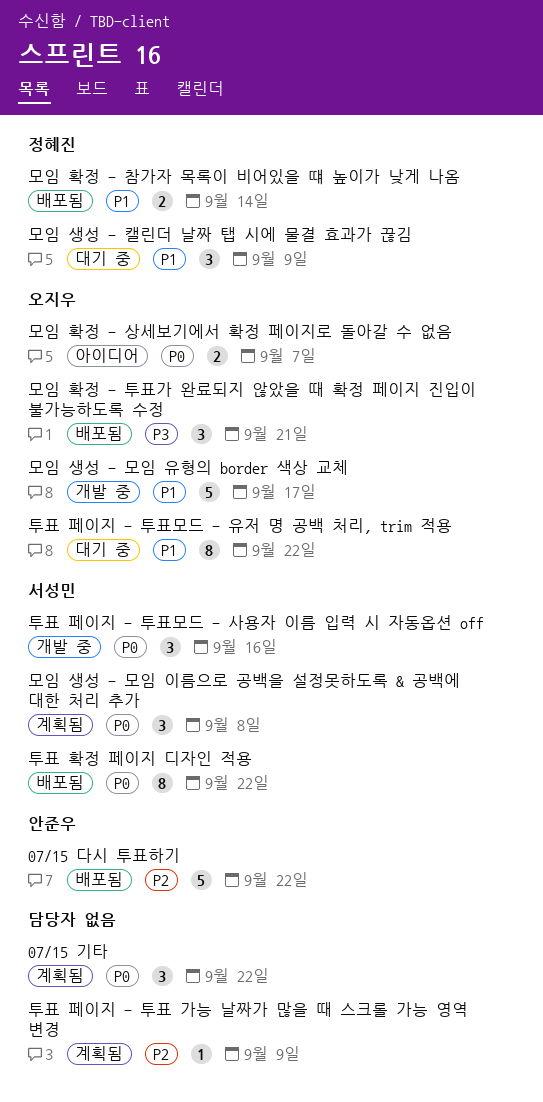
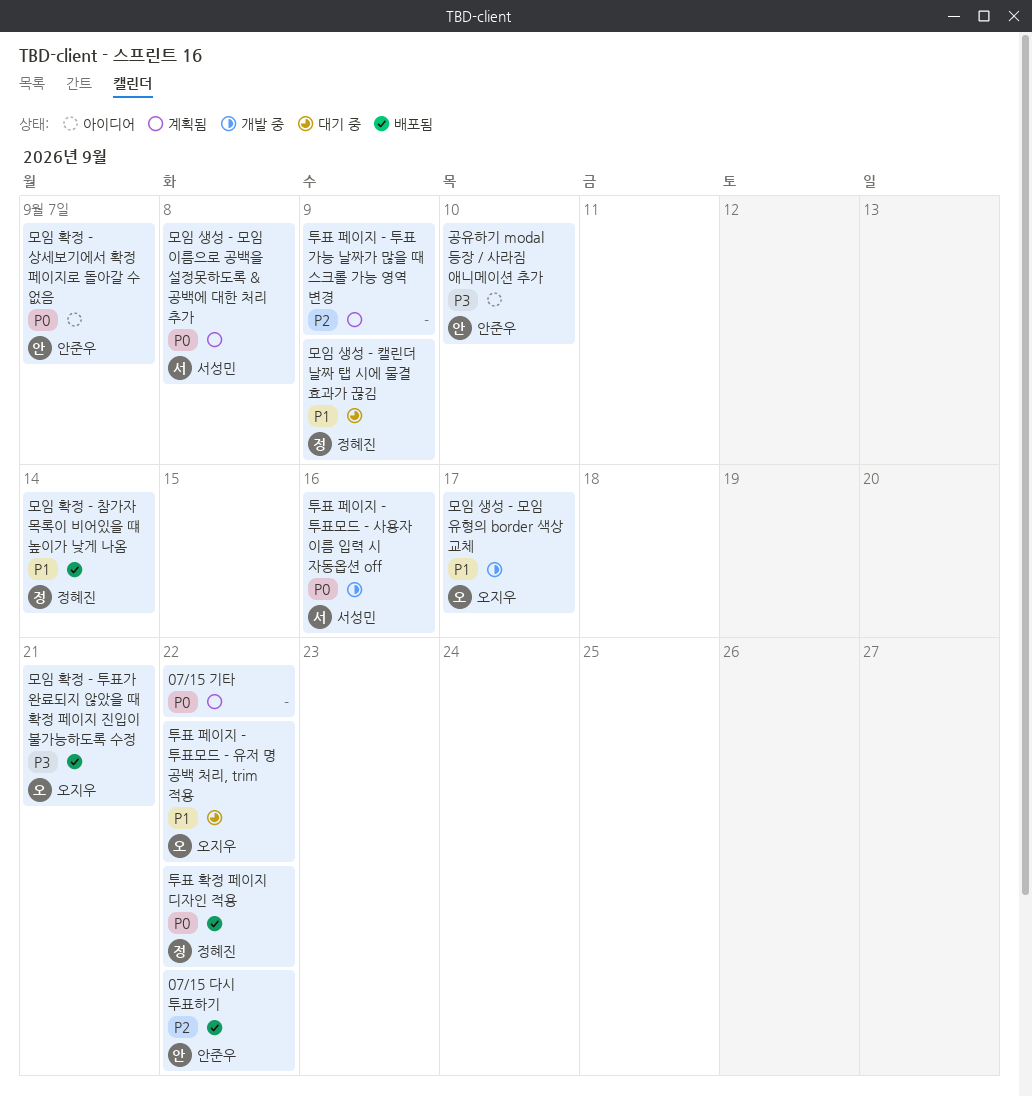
공유하기 modal 등장 / 사라짐 애니메이션 추가: none -> present
모임 확정 - 상세보기에서 확정 페이지로 돌아갈 수 없음, owner: 오지우 -> 안준우
투표 확정 페이지 디자인 적용, owner: 서성민 -> 정혜진

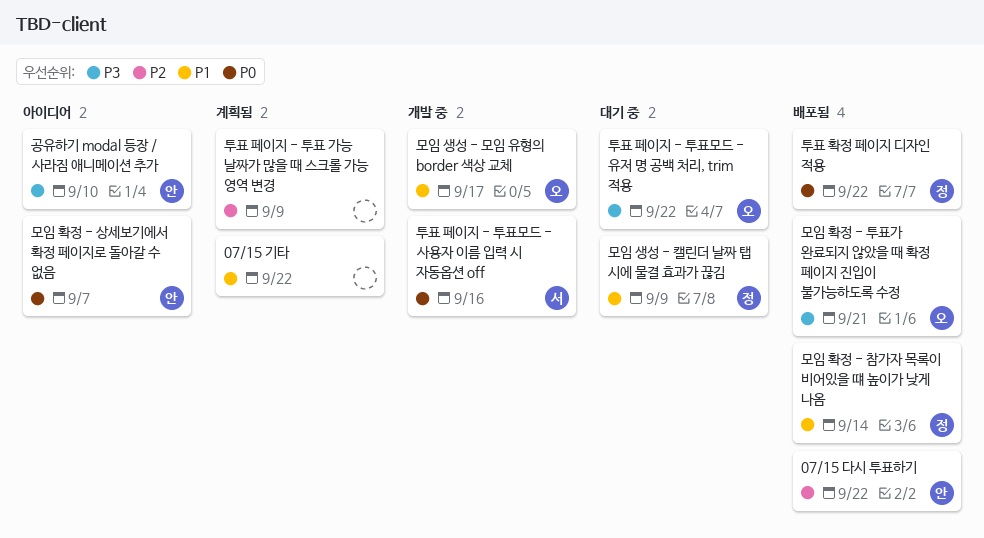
07/15 기타, priority: P0 -> P1
모임 생성 - 모임 이름으로 공백을 설정못하도록 & 공백에 대한 처리 추가: present -> none
투표 페이지 - 투표모드 - 유저 명 공백 처리, trim 적용, priority: P1 -> P3

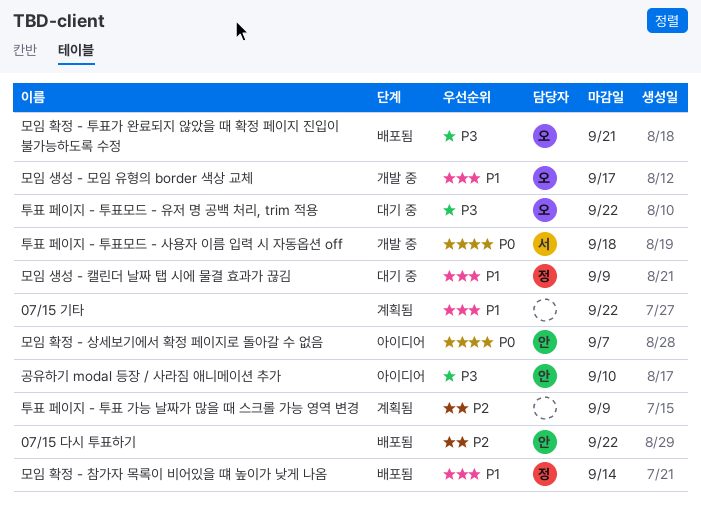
투표 페이지 - 투표모드 - 사용자 이름 입력 시 자동옵션 off, due: Sep 16 -> Sep 18
투표 확정 페이지 디자인 적용: present -> none

